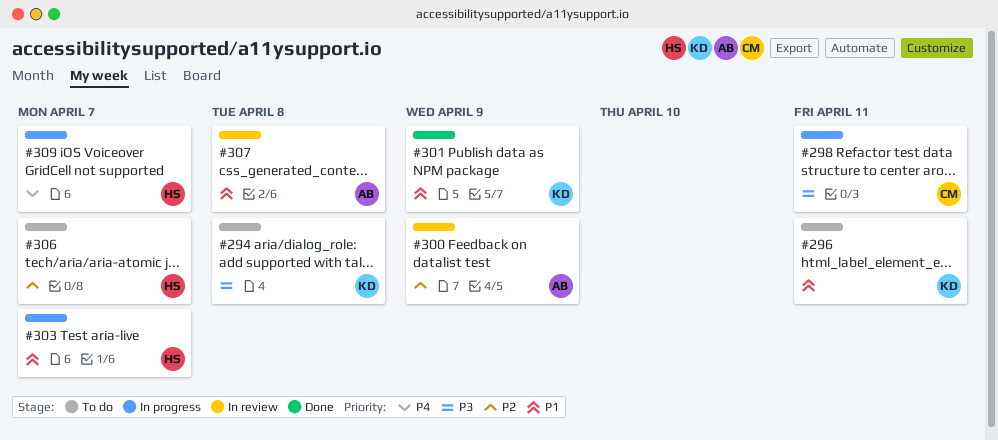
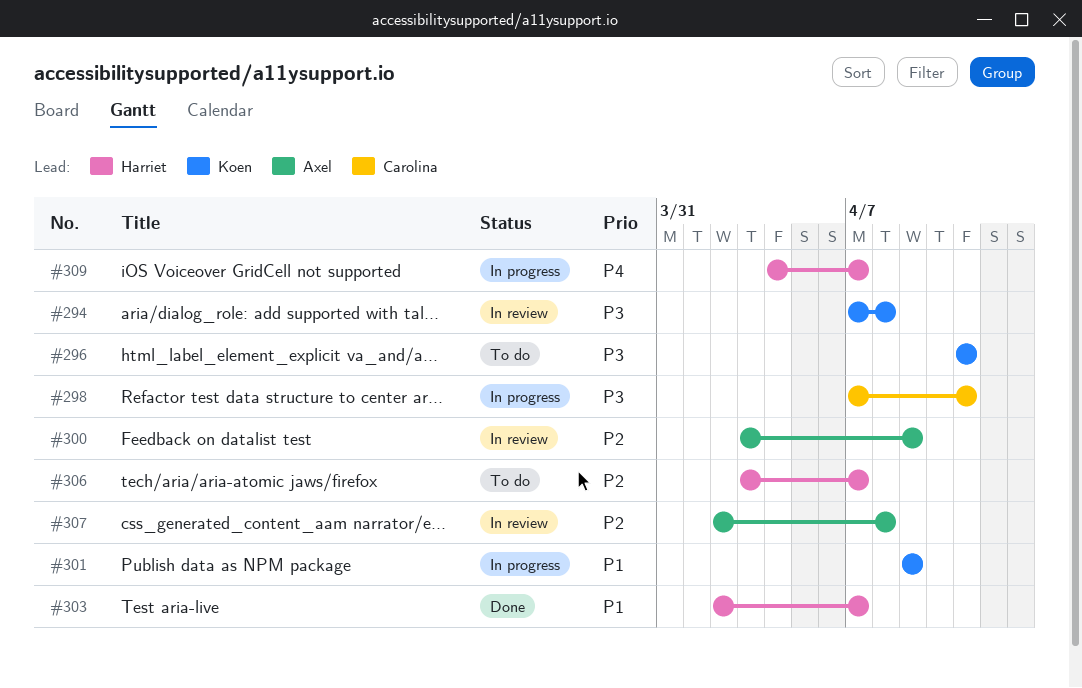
#294, status: To do -> In review
#296, priority: P1 -> P3
#301, status: Done -> In progress
#303, status: In progress -> Done
#307, priority: P1 -> P2

